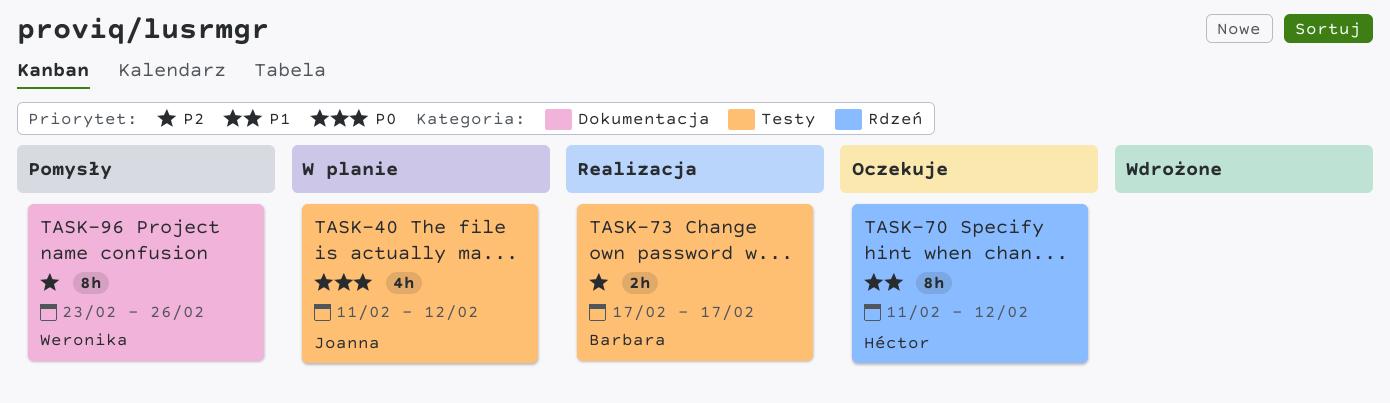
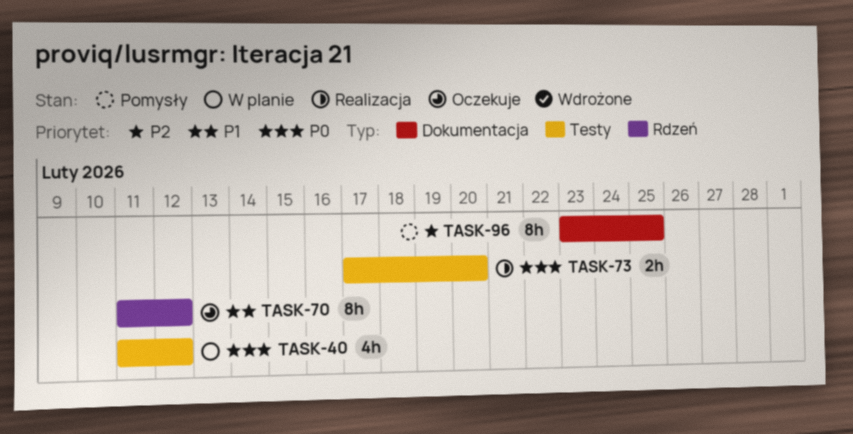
TASK-73, priority: P2 -> P0
TASK-73, due: Feb 17 -> Feb 20
TASK-96, due: Feb 26 -> Feb 25

